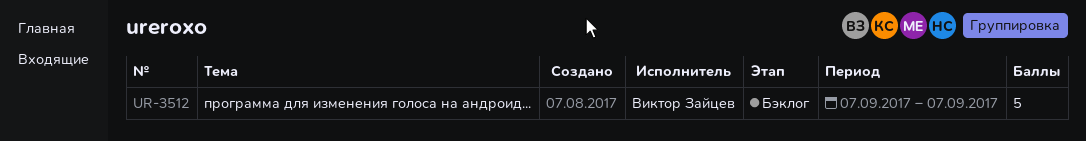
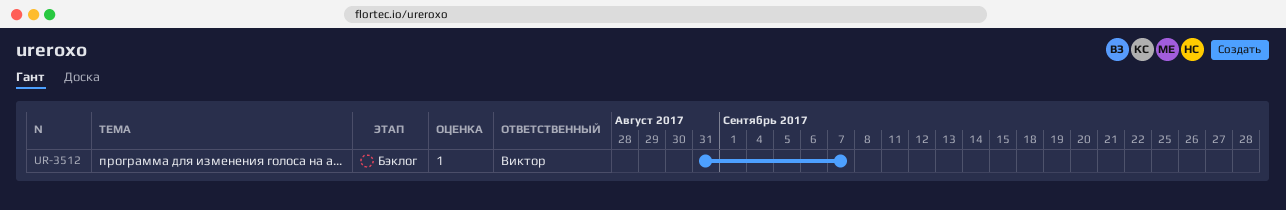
UR-3512, estimate: 5 -> 1
UR-3512, start: Sep 7 -> Aug 31

